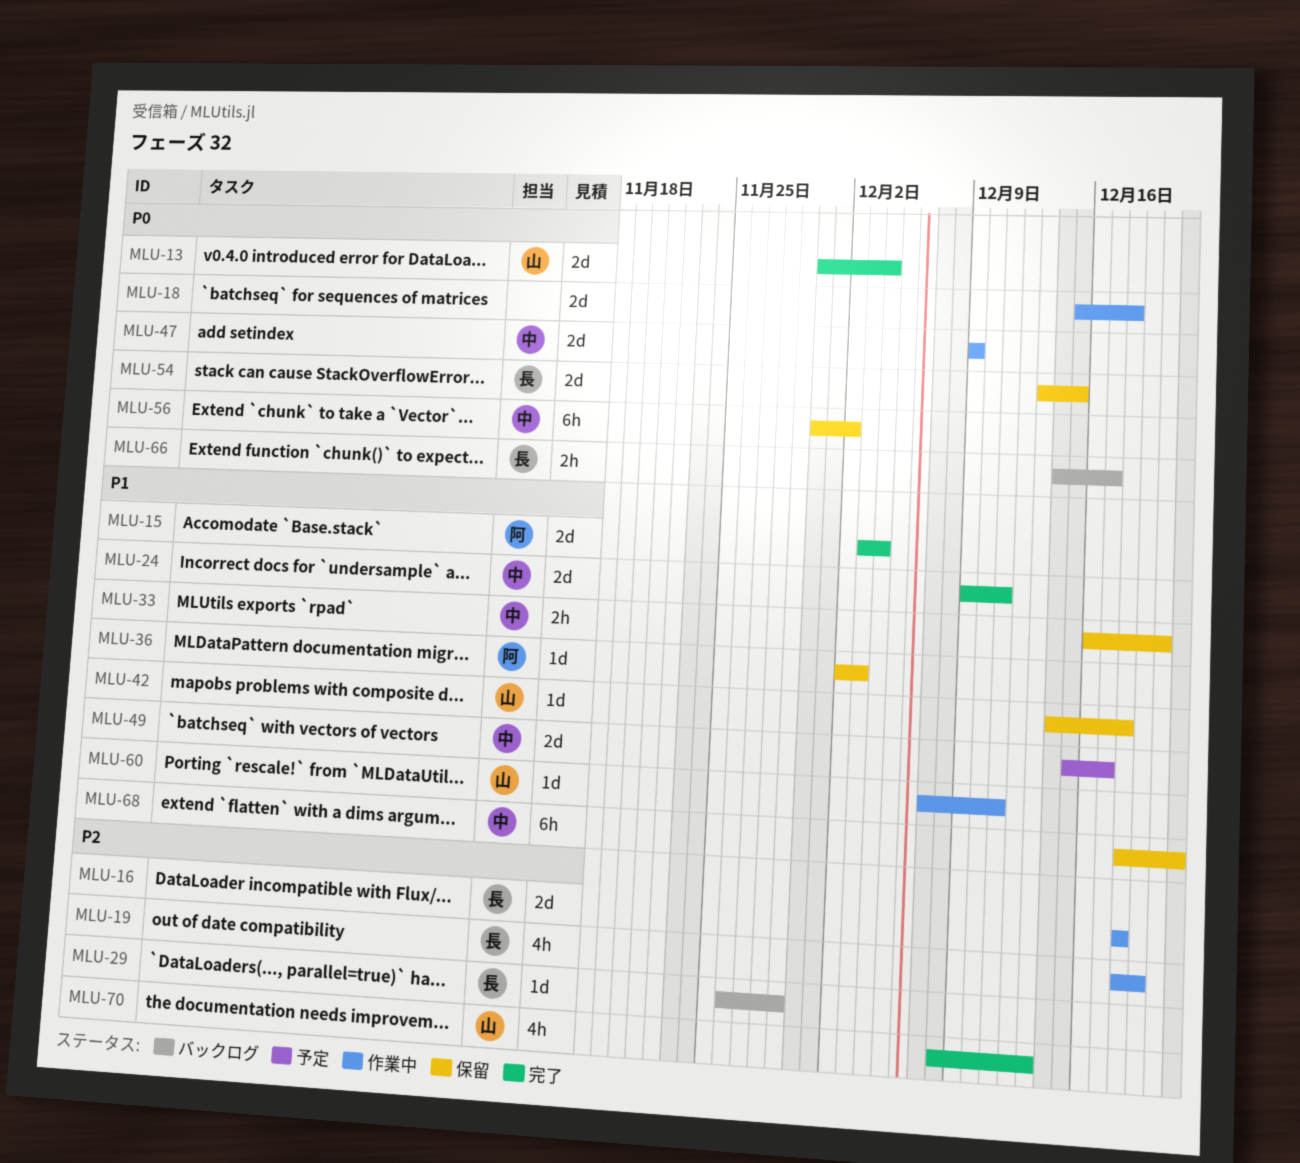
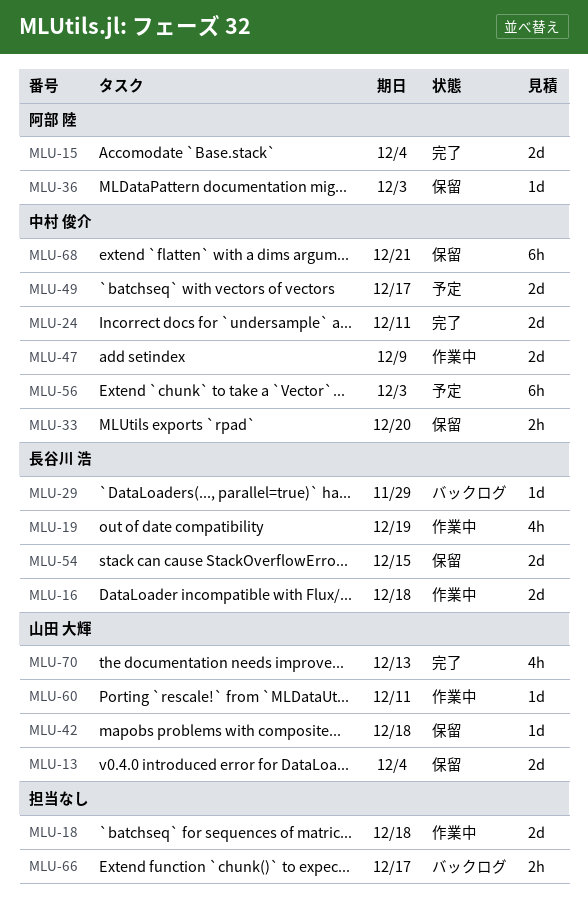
MLU-13, status: 完了 -> 保留
MLU-56, status: 保留 -> 予定
MLU-56, due: Dec 2 -> Dec 3
MLU-66, owner: 長谷川 浩 -> none

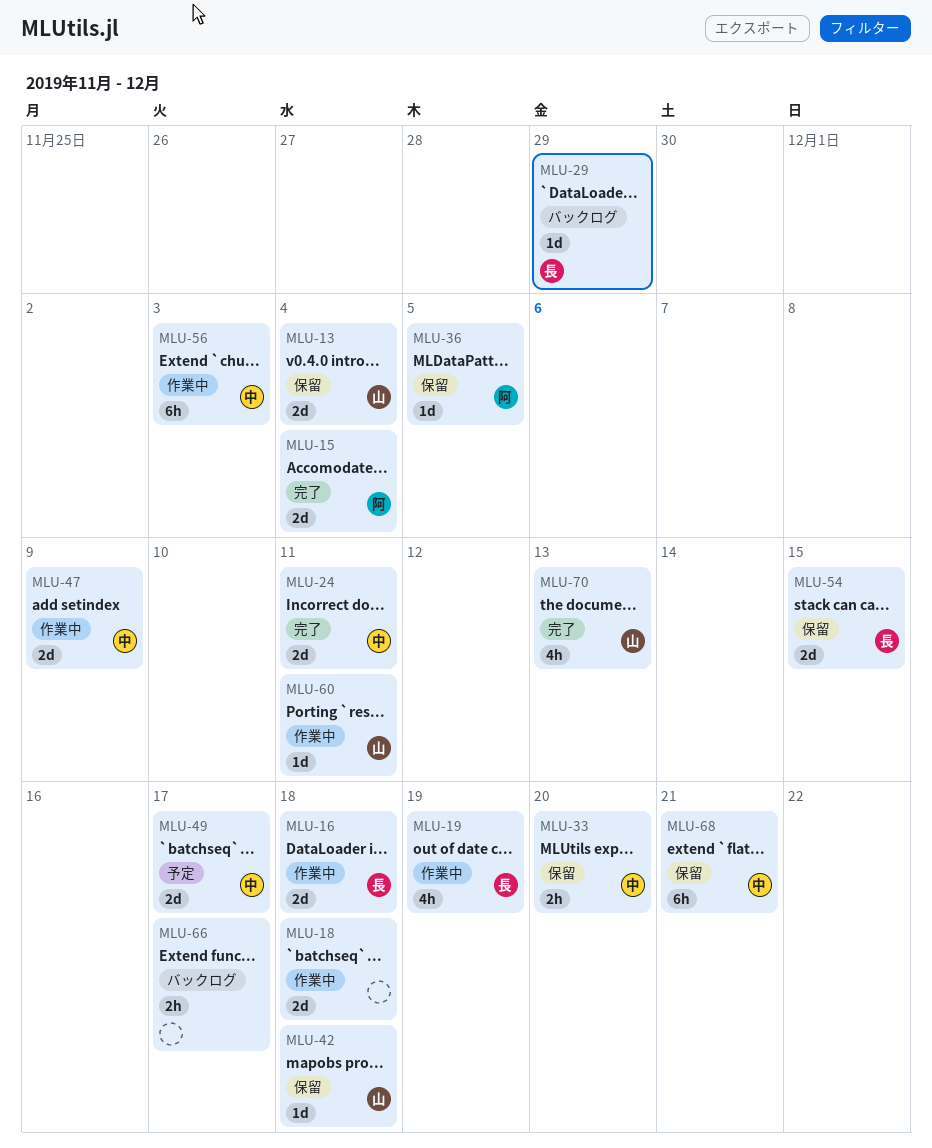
MLU-36, due: Dec 3 -> Dec 5
MLU-56, status: 予定 -> 作業中

